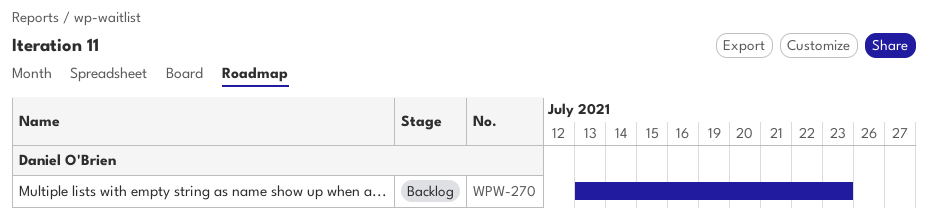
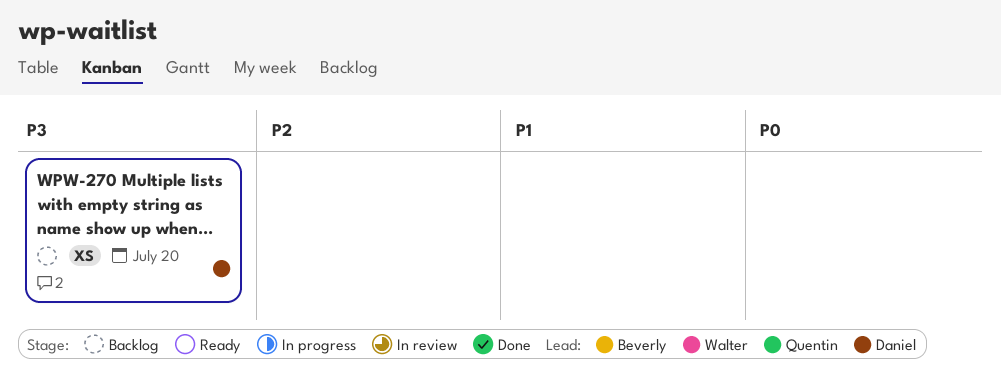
WPW-270, due: Jul 23 -> Jul 20

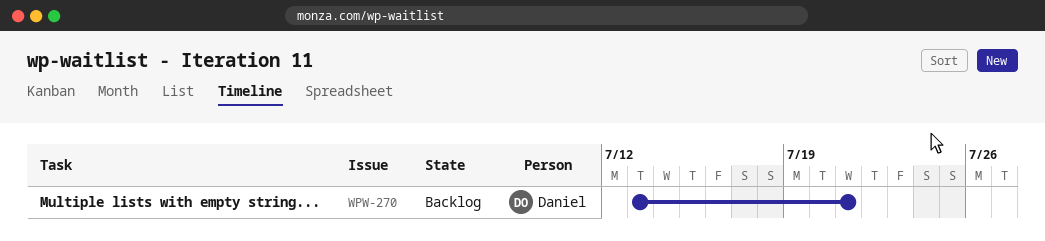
WPW-270, due: Jul 20 -> Jul 21

